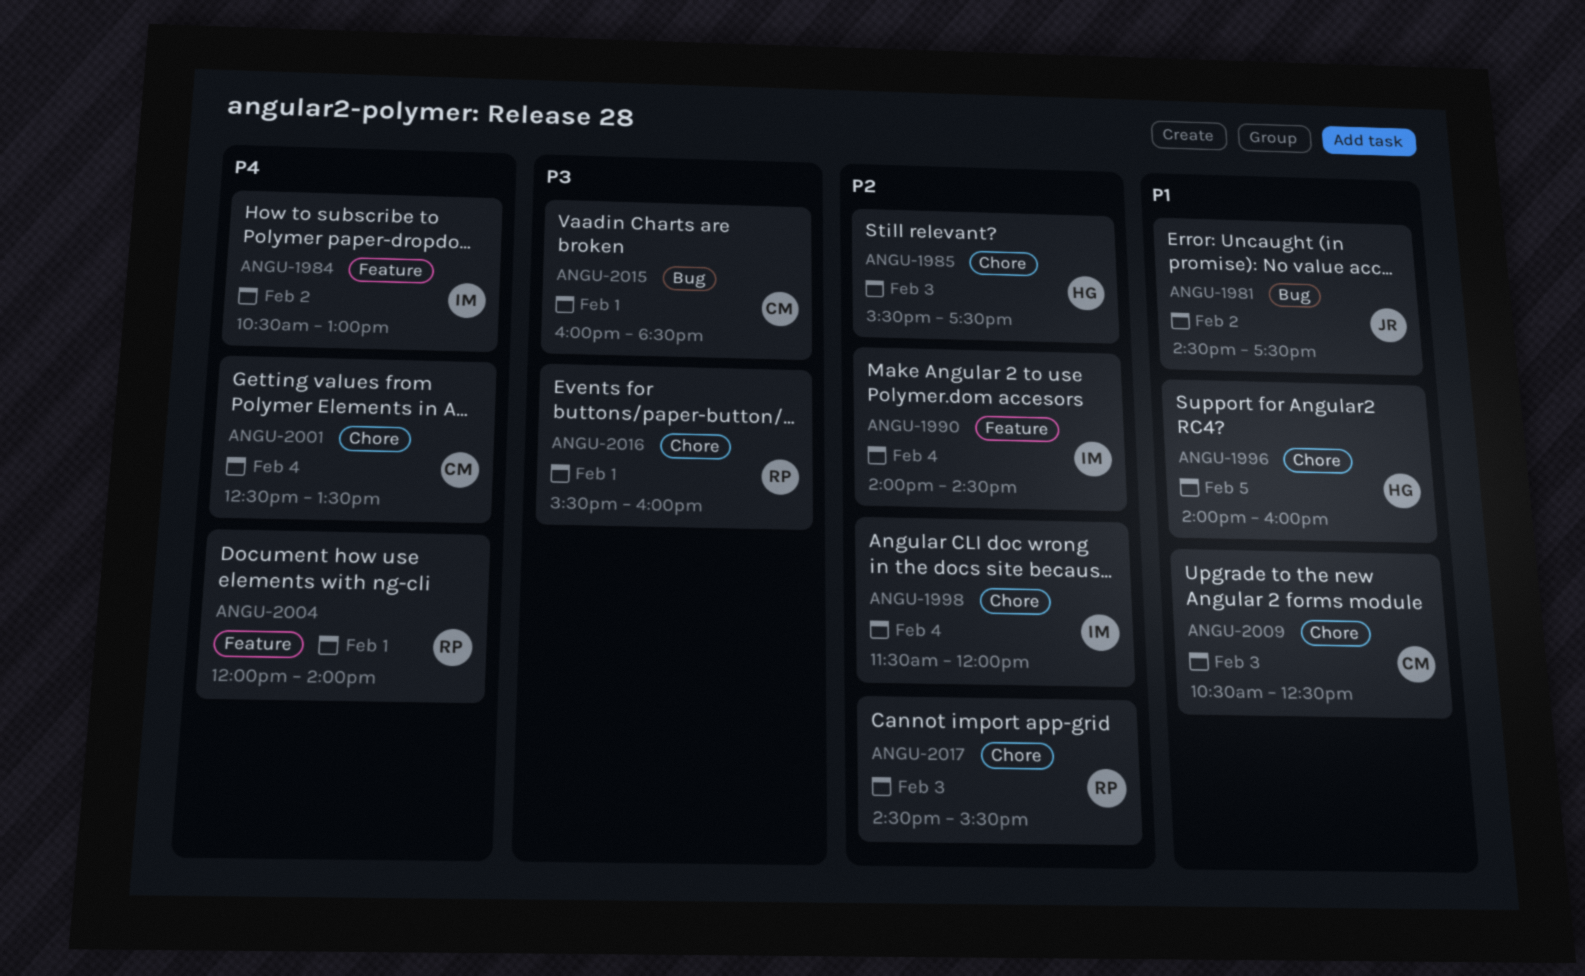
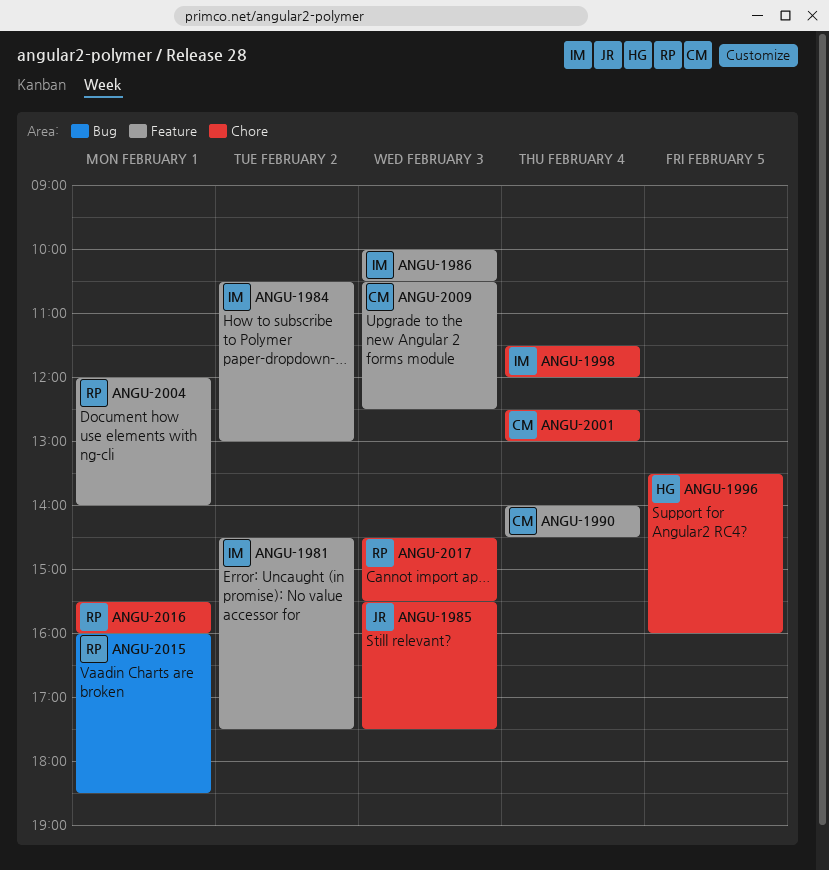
ANGU-1981, owner: JR -> IM
ANGU-1981, label: Bug -> Feature
ANGU-1985, owner: HG -> JR
ANGU-1986: none -> present
ANGU-1990, owner: IM -> CM
ANGU-1996, begins: 14:00 -> 13:30
ANGU-2001, ends: 13:30 -> 13:00
ANGU-2009, label: Chore -> Feature
ANGU-2015, owner: CM -> RP

